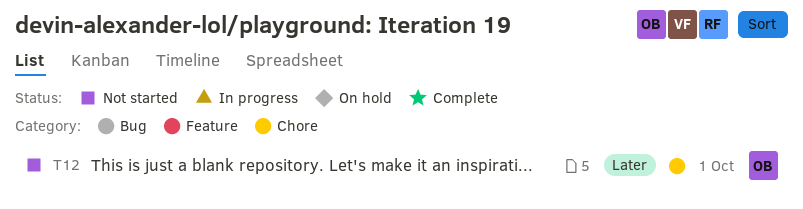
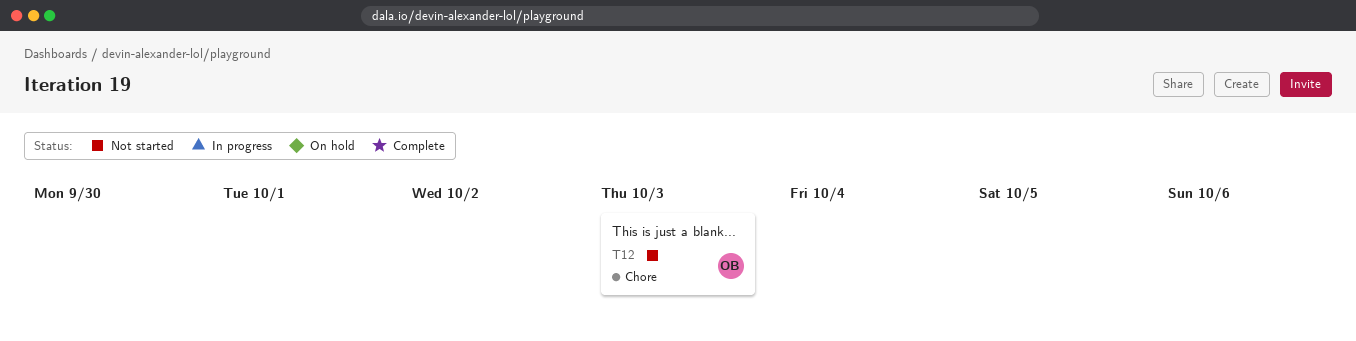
T12, due: Oct 1 -> Oct 3

